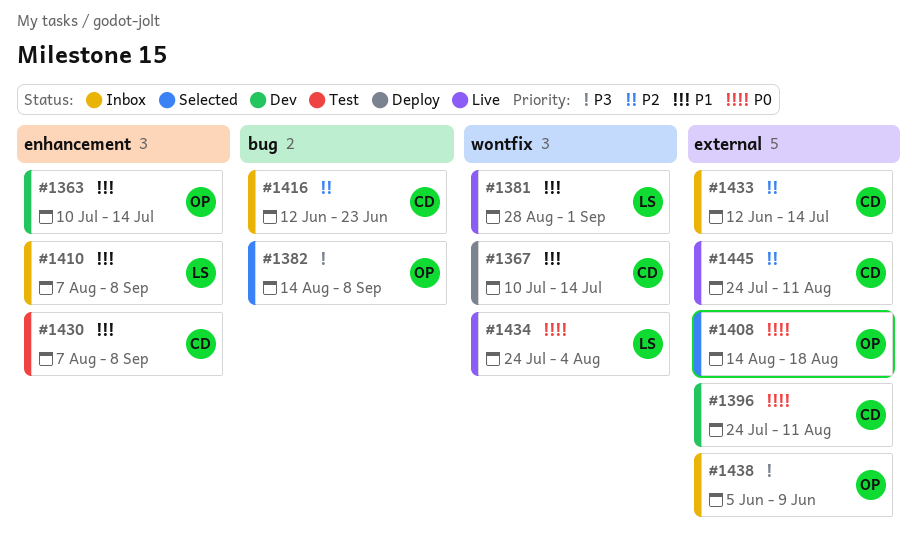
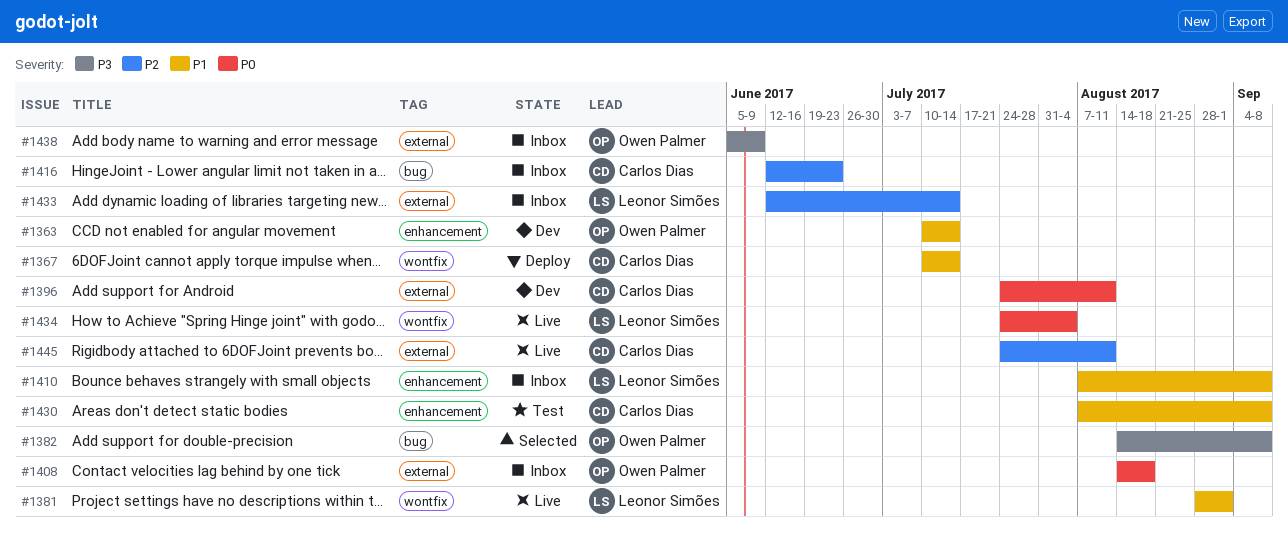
#1408, status: Selected -> Inbox
#1433, owner: Carlos Dias -> Leonor Simões

